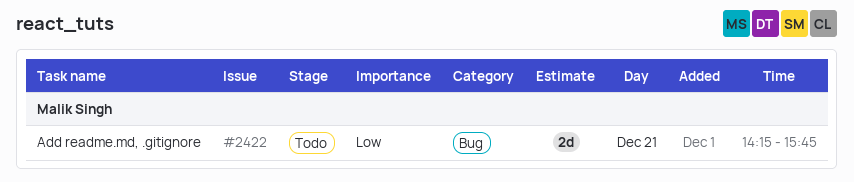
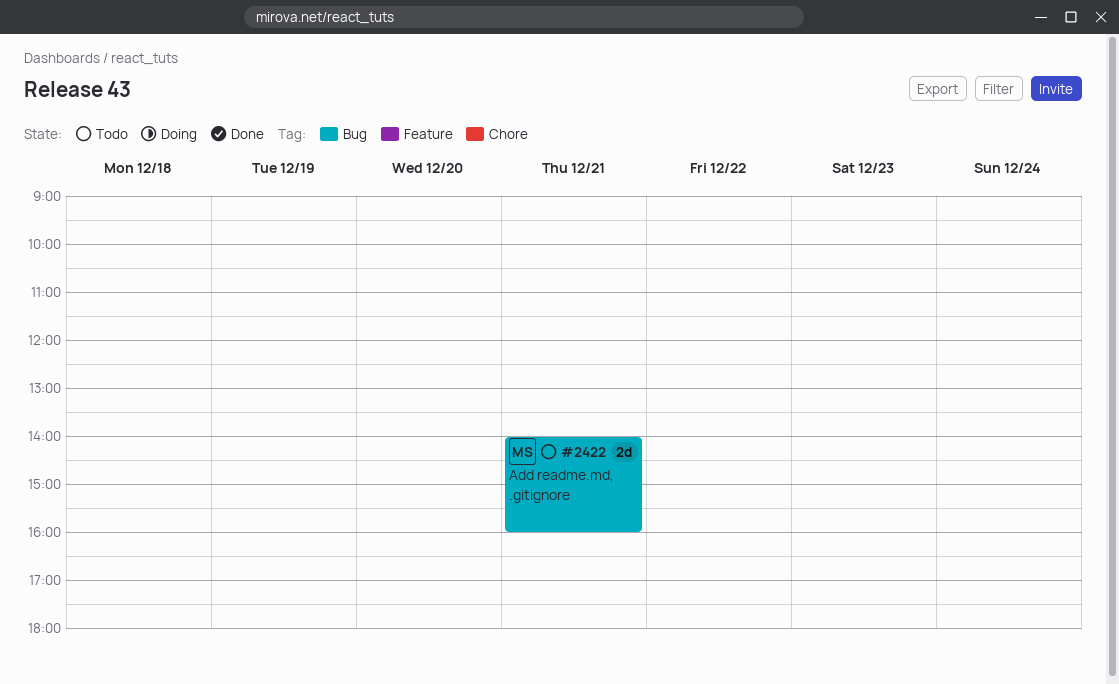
#2422, begins: 14:15 -> 14:00
#2422, ends: 15:45 -> 16:00

